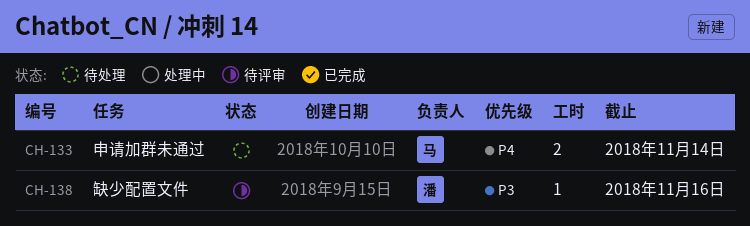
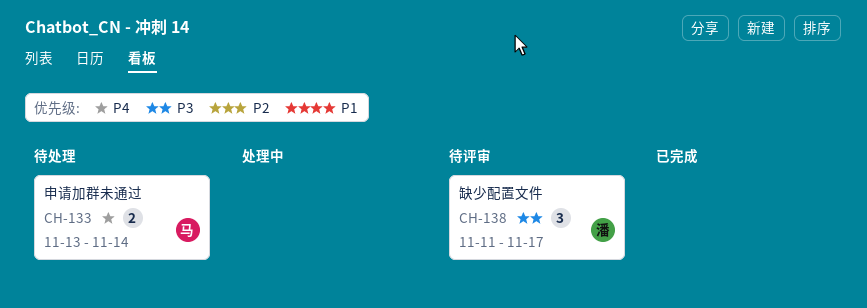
CH-138, estimate: 1 -> 3
CH-138, due: Nov 16 -> Nov 17

